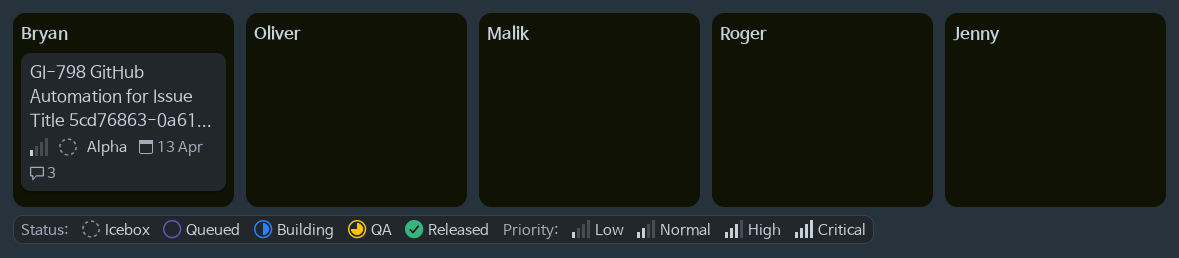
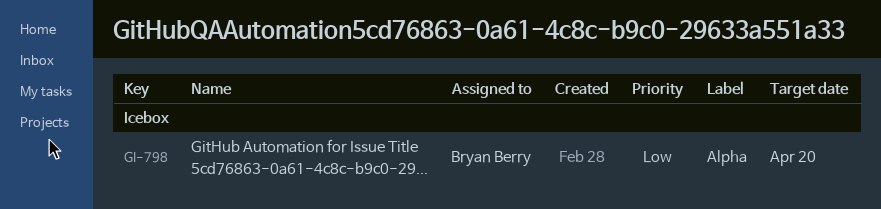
GI-798, due: Apr 13 -> Apr 20

